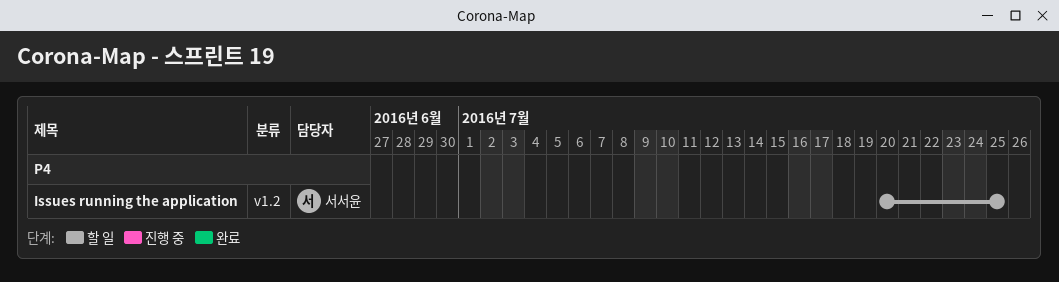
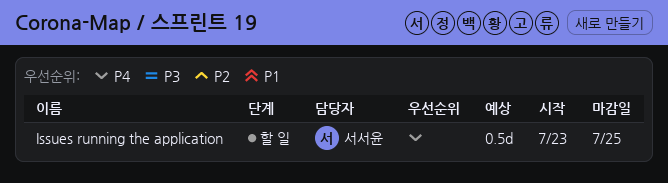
Issues running the application, start: Jul 20 -> Jul 23

